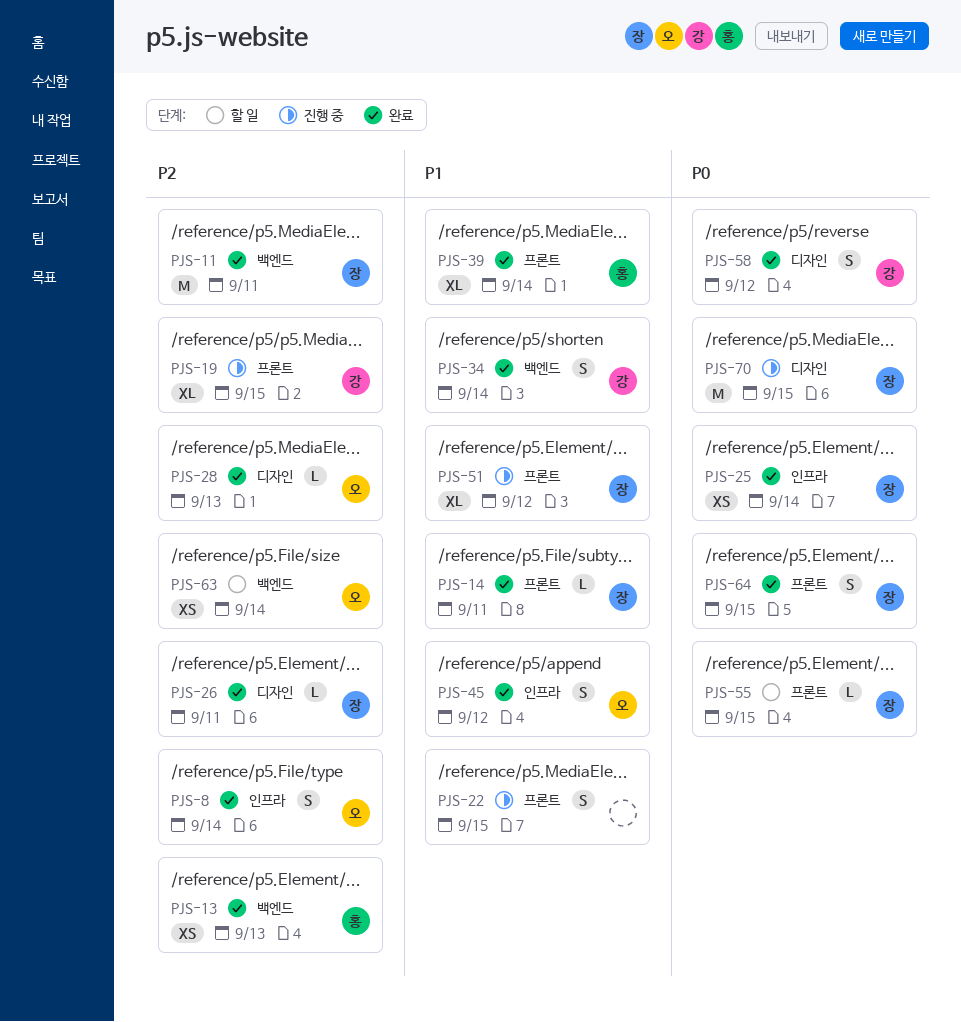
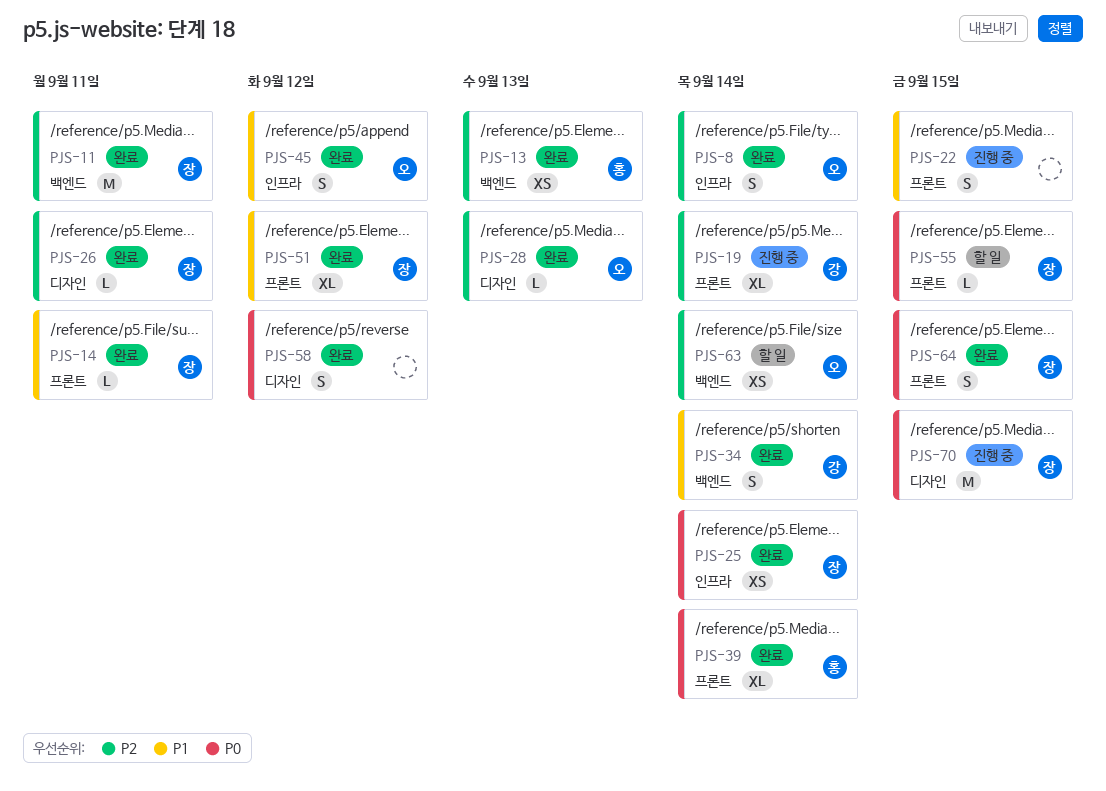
PJS-19, due: Sep 15 -> Sep 14
PJS-39, priority: P1 -> P0
PJS-51, status: 진행 중 -> 완료
PJS-58, owner: 강 -> none

